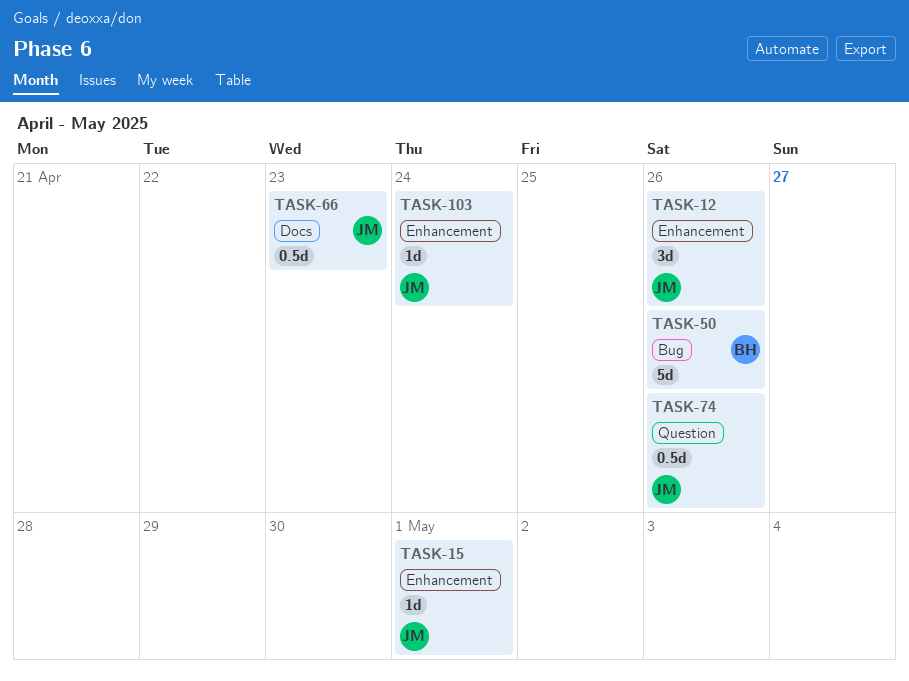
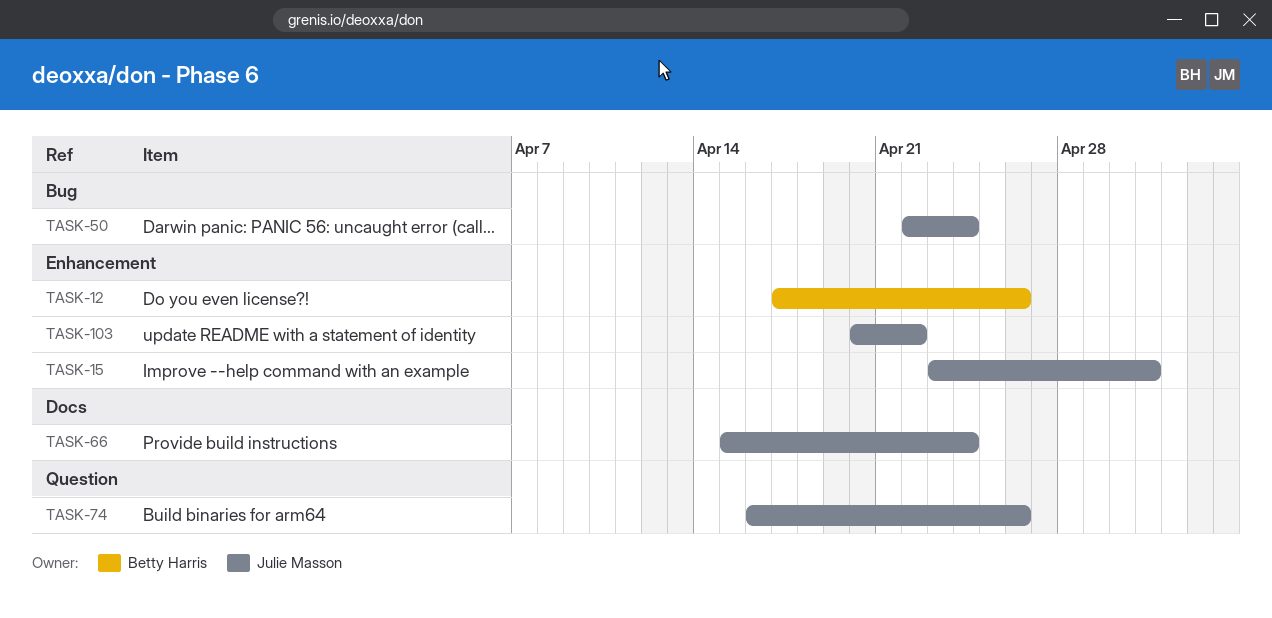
TASK-12, owner: Julie Masson -> Betty Harris
TASK-50, owner: Betty Harris -> Julie Masson
TASK-50, due: Apr 26 -> Apr 24
TASK-66, due: Apr 23 -> Apr 24
TASK-103, due: Apr 24 -> Apr 22

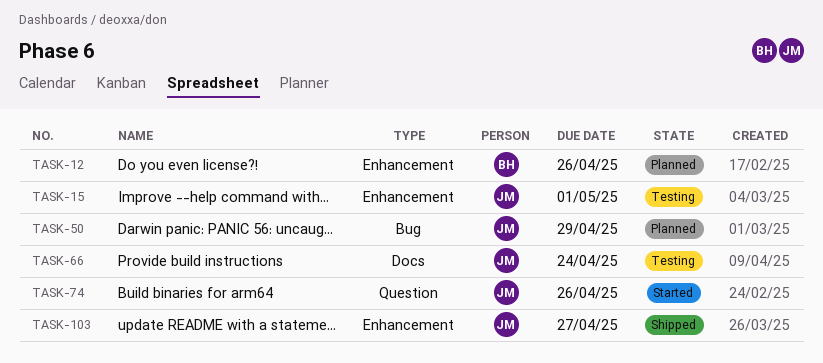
TASK-50, due: Apr 24 -> Apr 29
TASK-103, due: Apr 22 -> Apr 27

